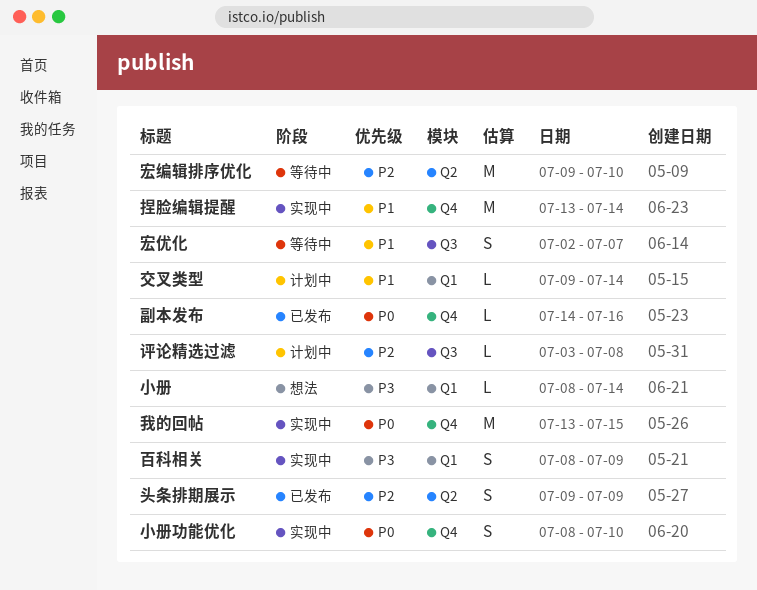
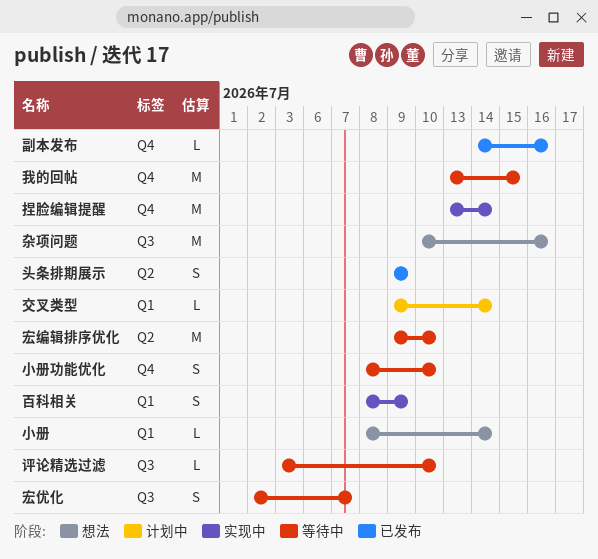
小册功能优化, status: 实现中 -> 等待中
我的回帖, status: 实现中 -> 等待中
杂项问题: none -> present
评论精选过滤, status: 计划中 -> 等待中
评论精选过滤, due: Jul 8 -> Jul 10

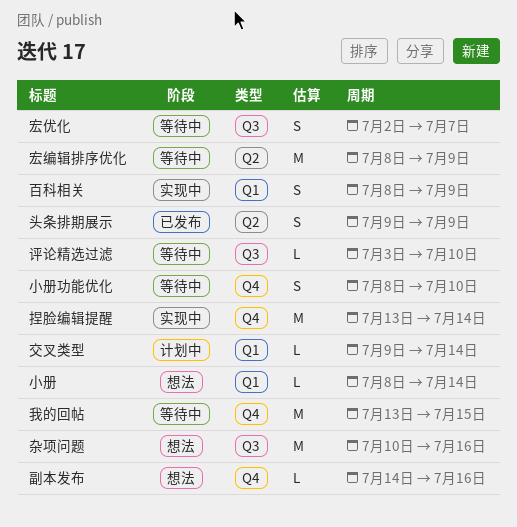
副本发布, status: 已发布 -> 想法
宏编辑排序优化, start: Jul 9 -> Jul 8
宏编辑排序优化, due: Jul 10 -> Jul 9

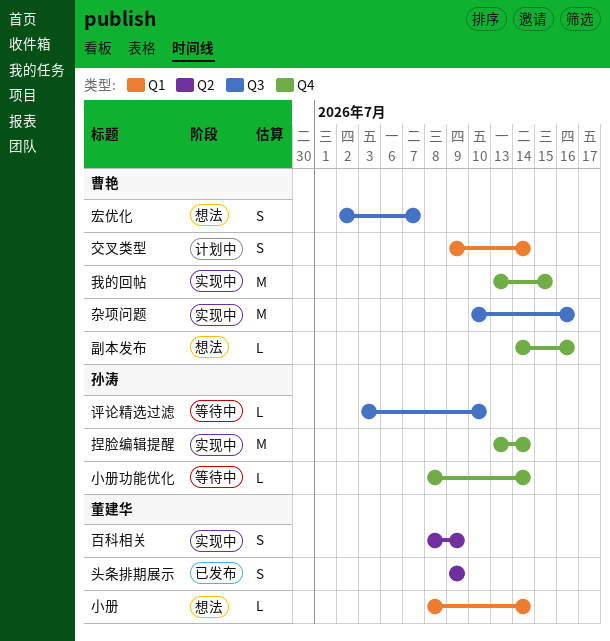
交叉类型, estimate: L -> S
宏优化, status: 等待中 -> 想法
宏编辑排序优化: present -> none
小册功能优化, estimate: S -> L
小册功能优化, due: Jul 10 -> Jul 14
我的回帖, status: 等待中 -> 实现中
杂项问题, status: 想法 -> 实现中
百科相关, label: Q1 -> Q2

